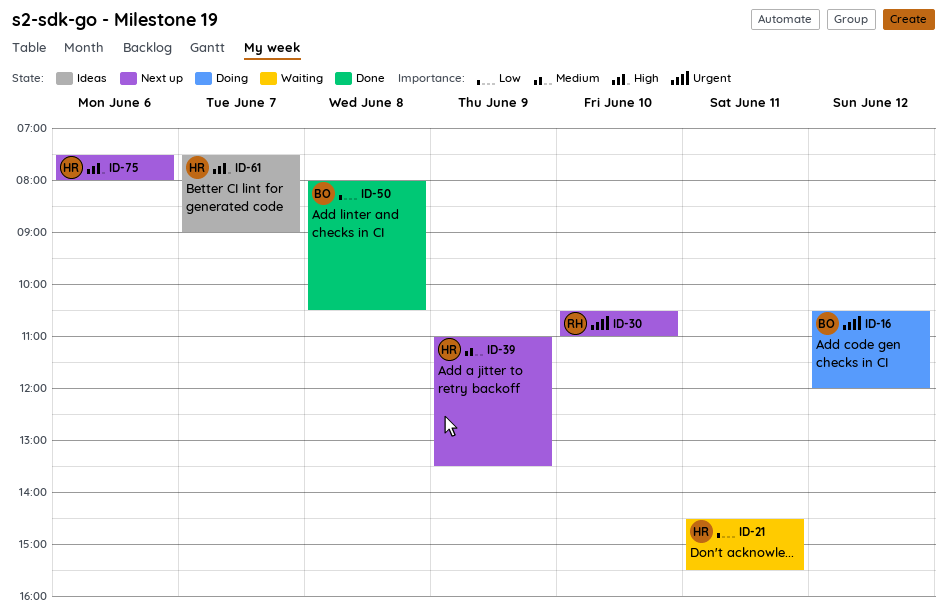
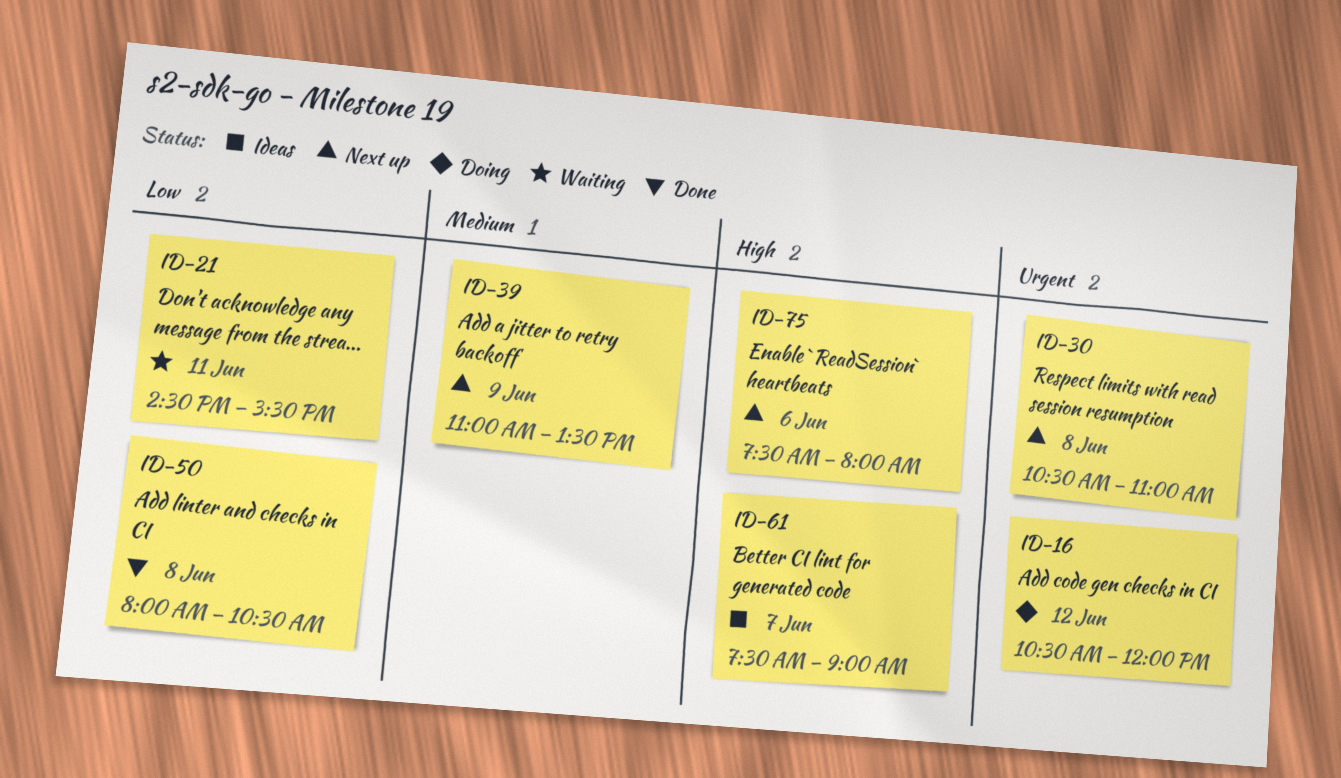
ID-30, day: Jun 10 -> Jun 8

